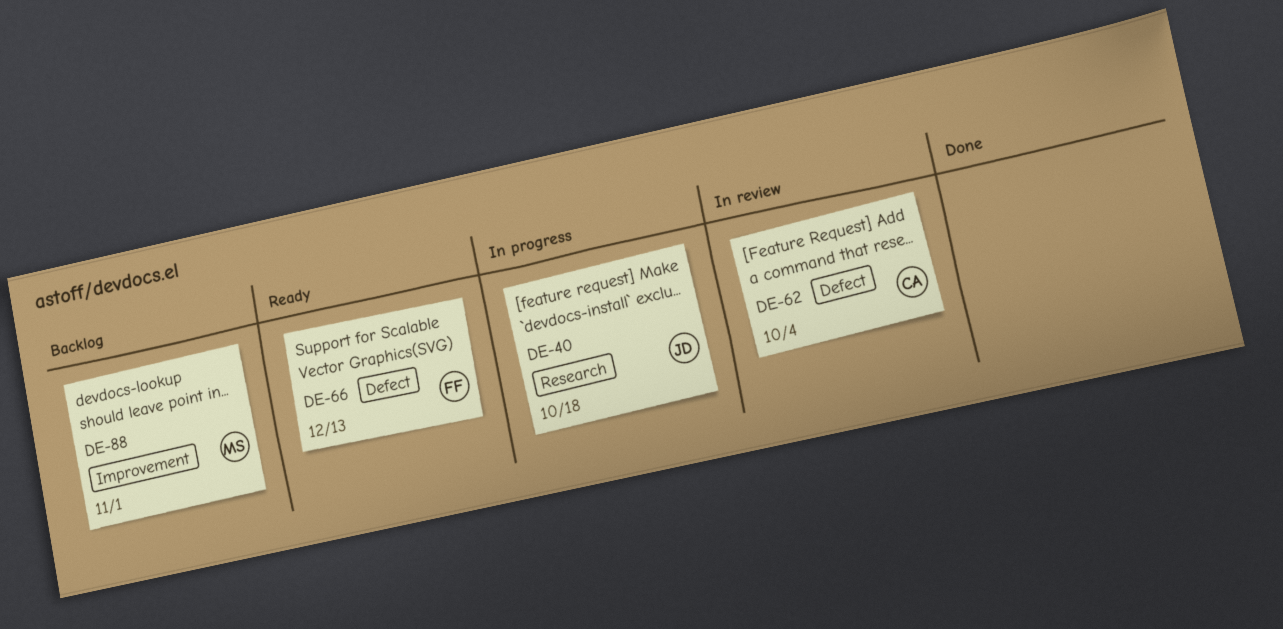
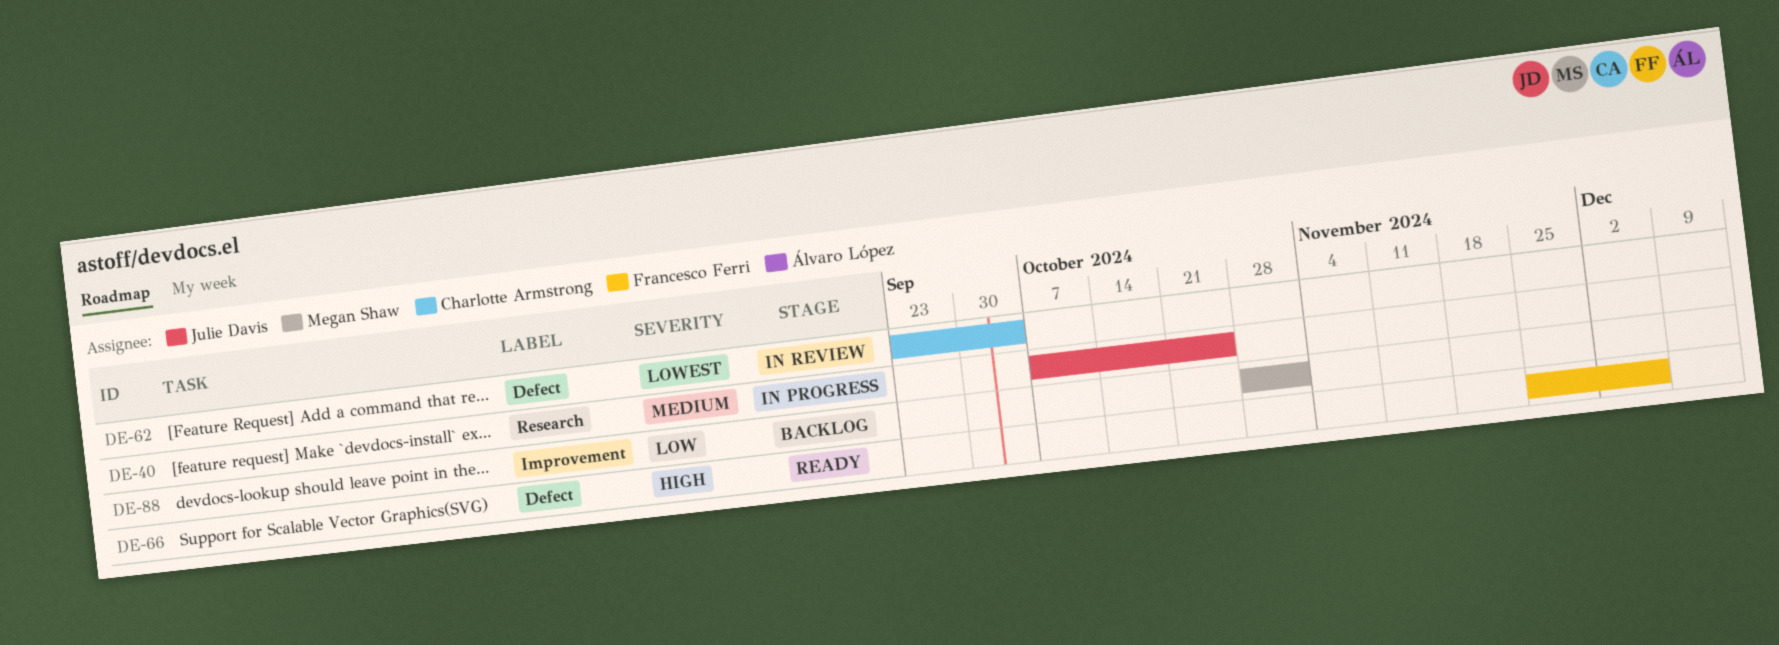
DE-40, due: Oct 18 -> Oct 25
DE-66, due: Dec 13 -> Dec 6

